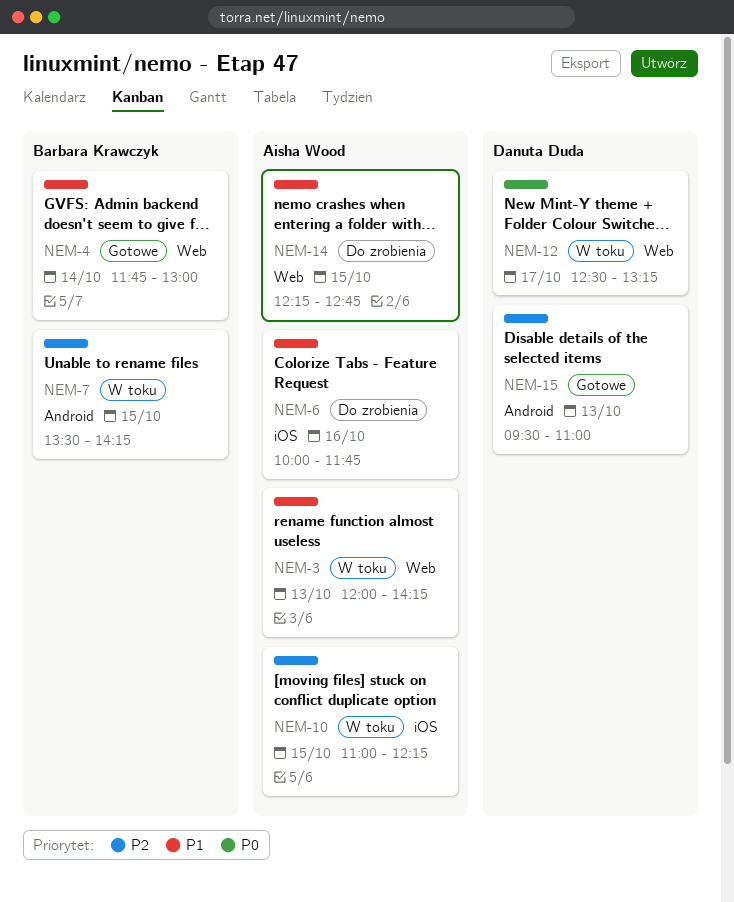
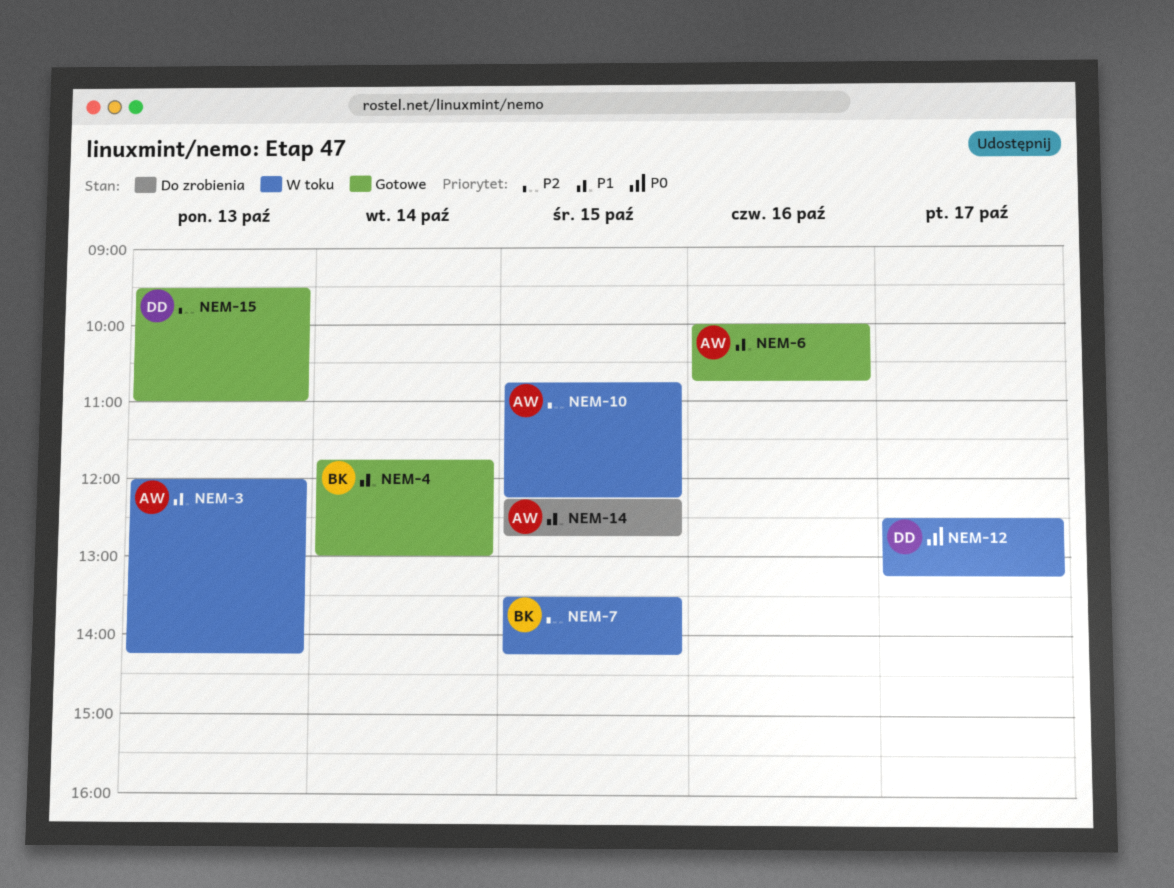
NEM-6, status: Do zrobienia -> Gotowe
NEM-6, ends: 11:45 -> 10:45
NEM-10, begins: 11:00 -> 10:45

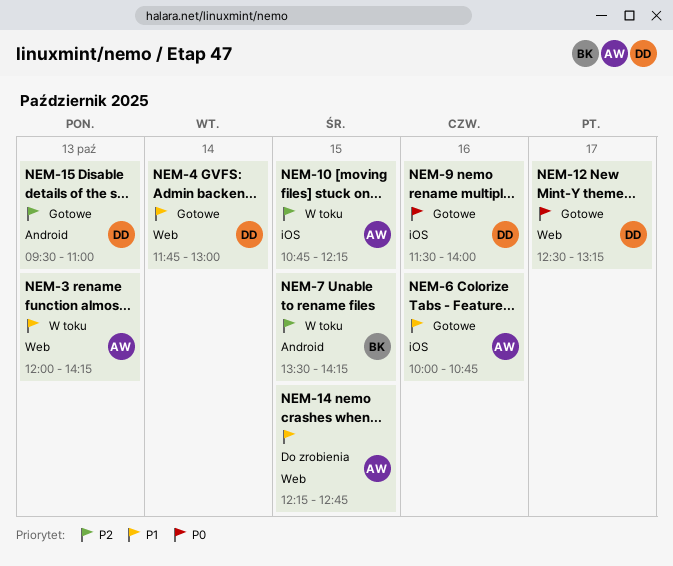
NEM-4, owner: BK -> DD
NEM-9: none -> present
NEM-12, status: W toku -> Gotowe

